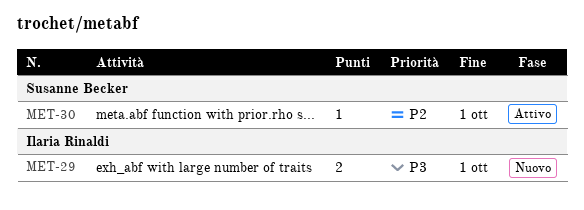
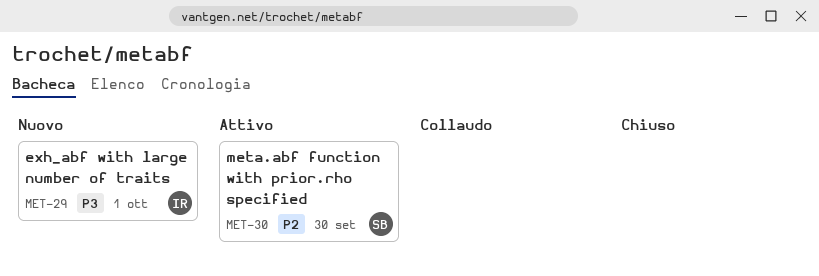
MET-30, due: Oct 1 -> Sep 30

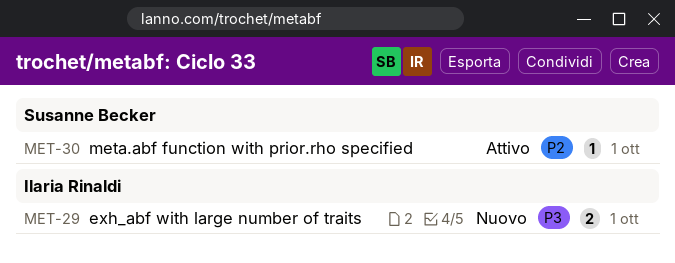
MET-30, due: Sep 30 -> Oct 1

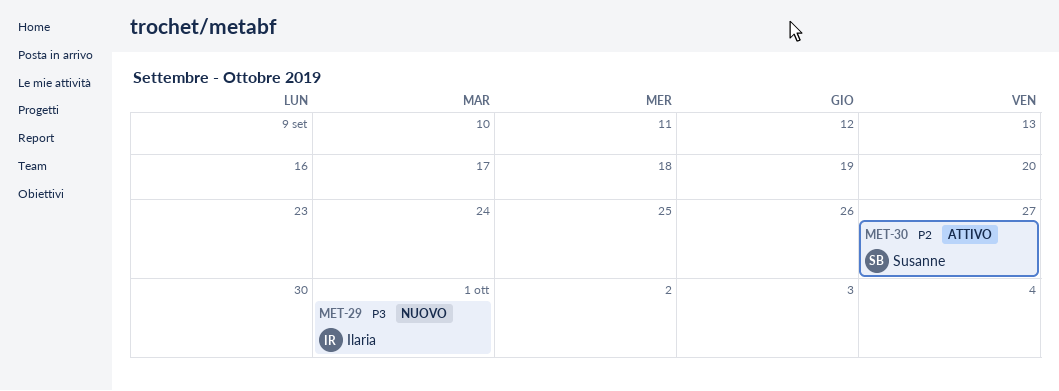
MET-30, due: Oct 1 -> Sep 27

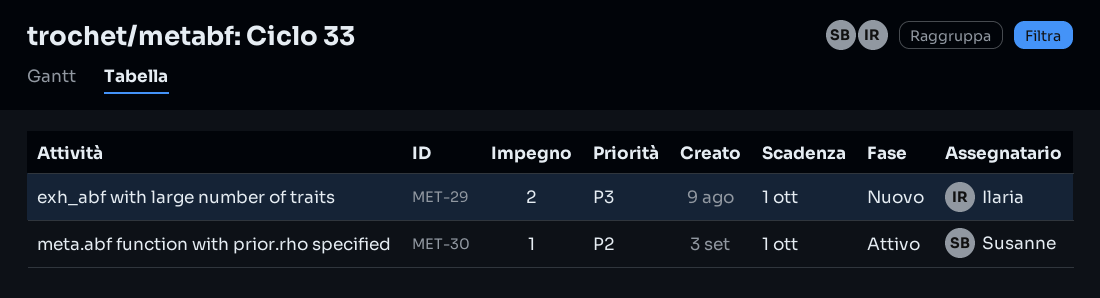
MET-30, due: Sep 27 -> Oct 1

